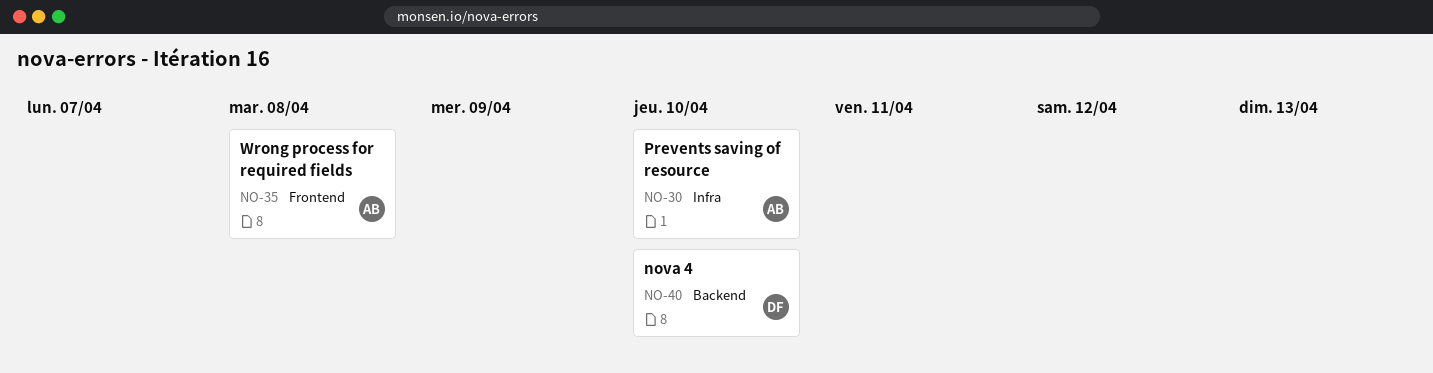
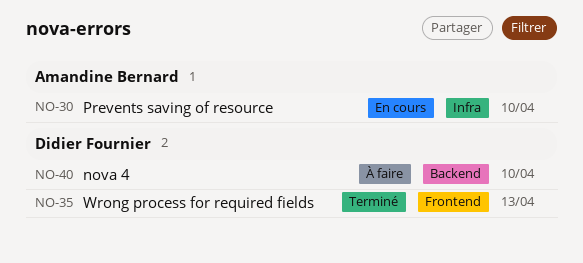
NO-35, owner: Amandine Bernard -> Didier Fournier
NO-35, due: Apr 8 -> Apr 13

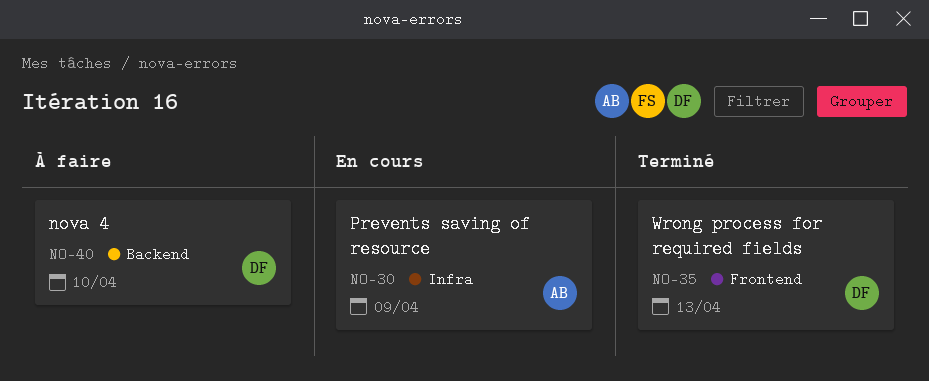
NO-30, due: Apr 10 -> Apr 9

